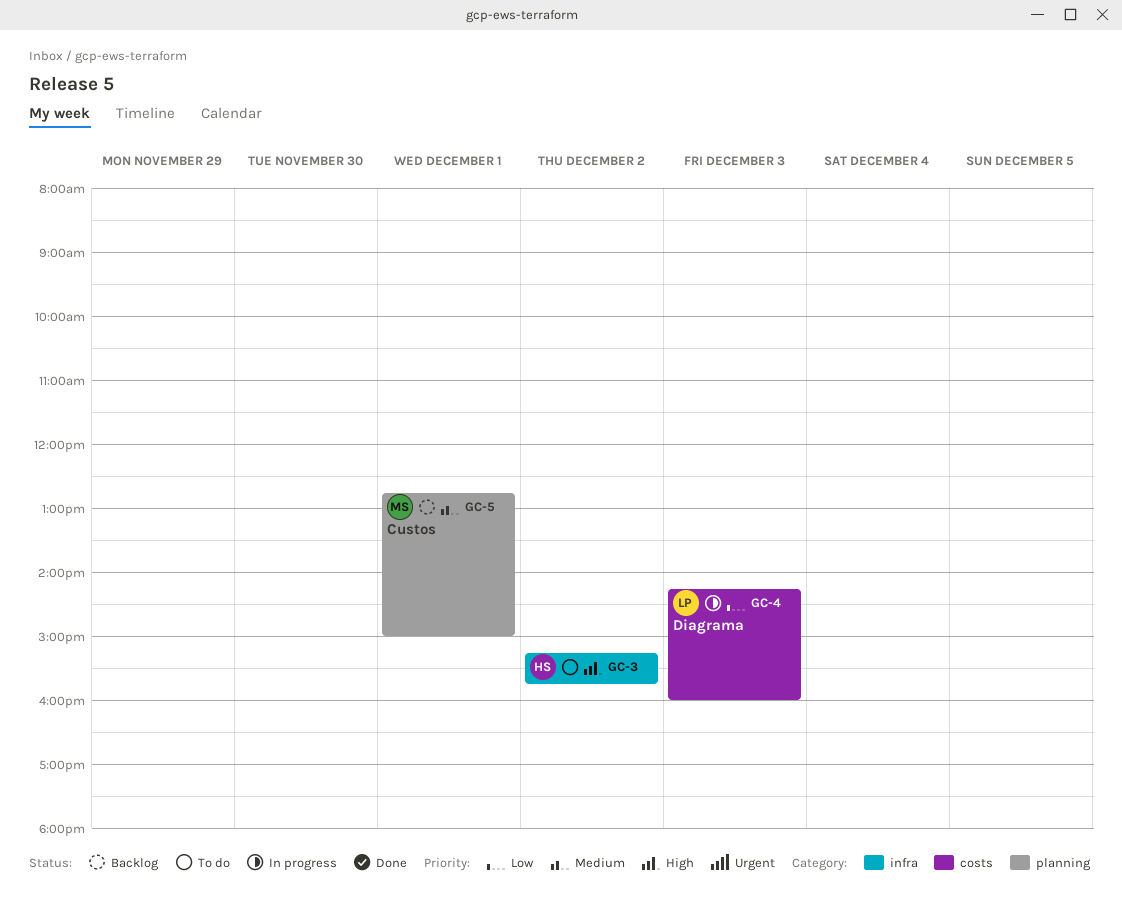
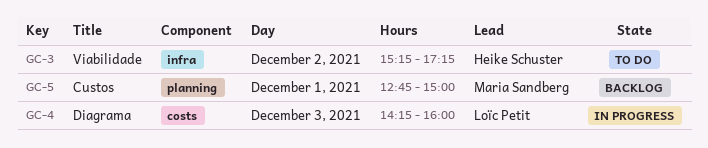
GC-3, ends: 15:45 -> 17:15

